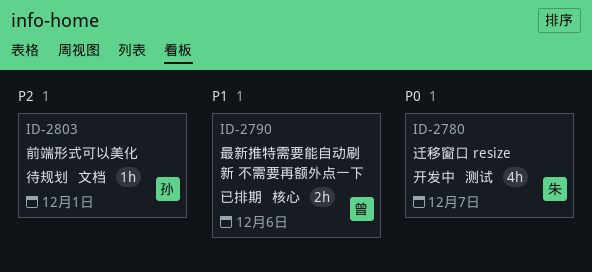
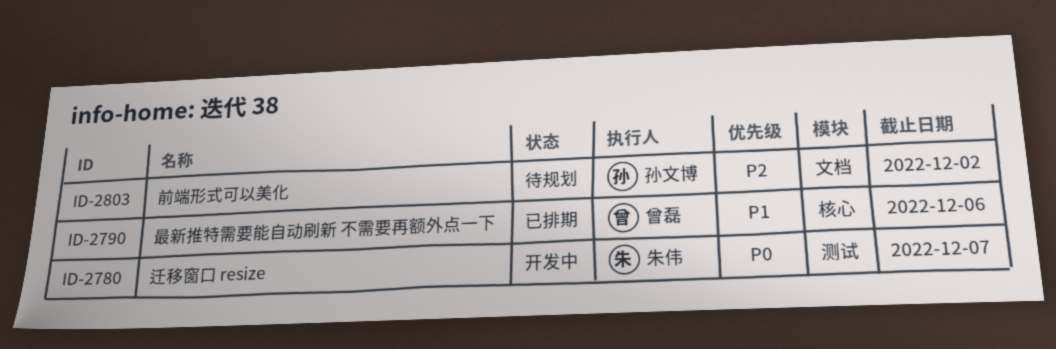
ID-2803, due: Dec 1 -> Dec 2

